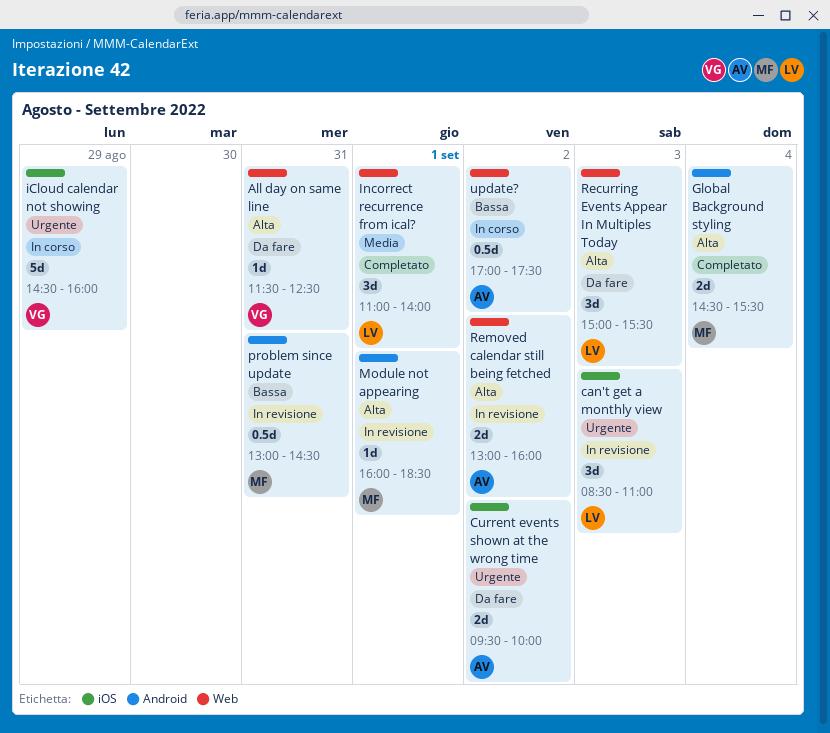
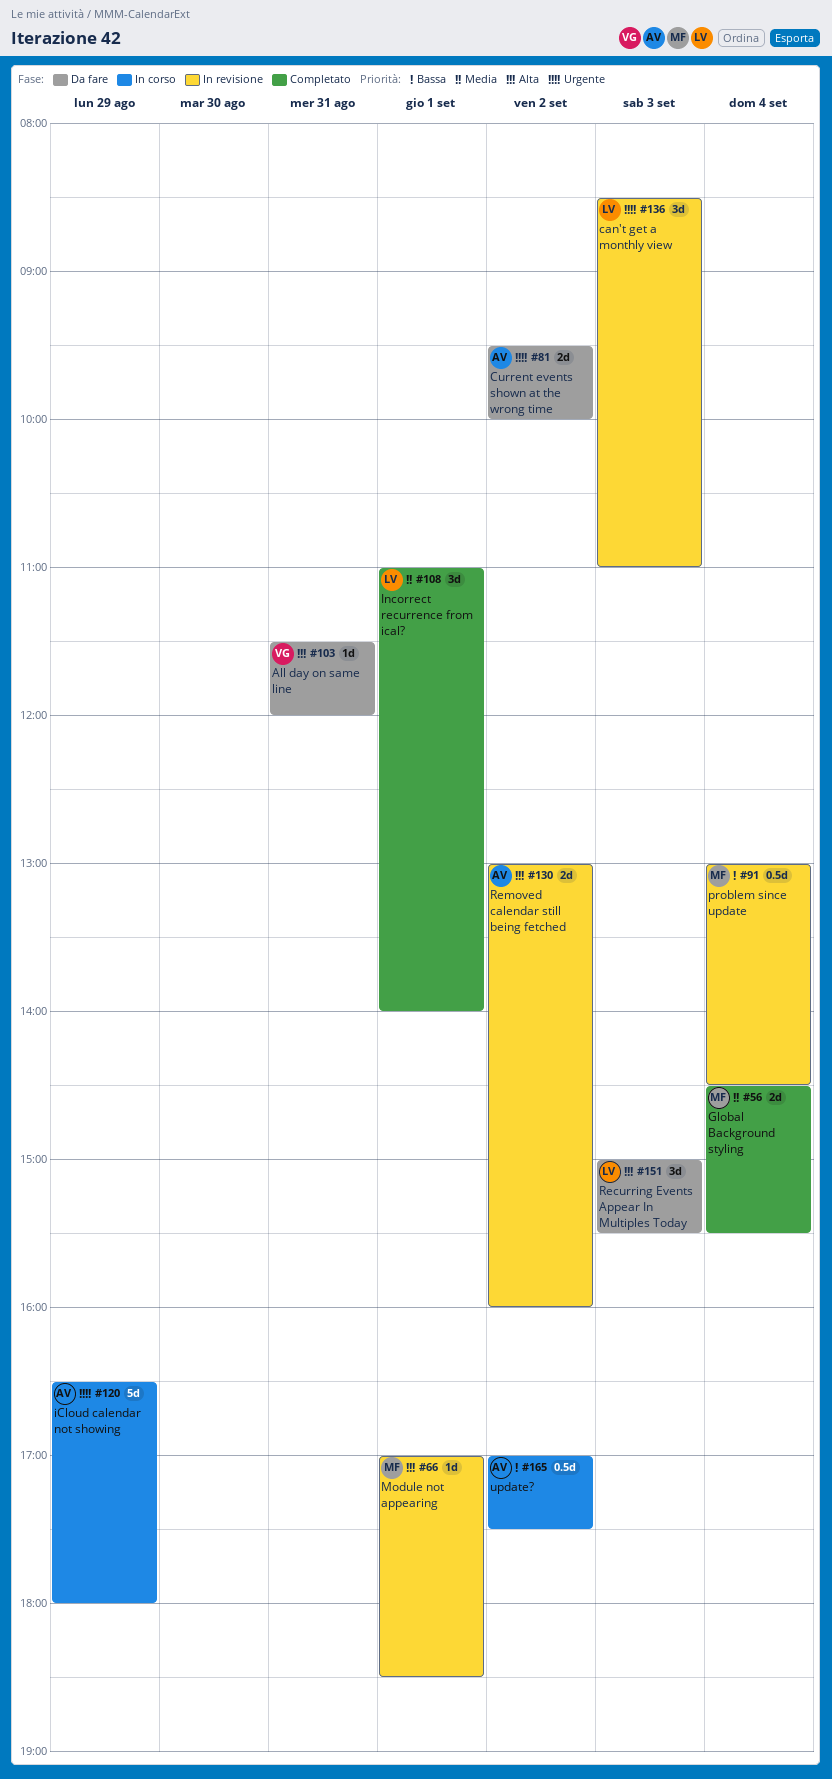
All day on same line, ends: 12:30 -> 12:00
Global Background styling, priority: Alta -> Media
iCloud calendar not showing, owner: VG -> AV
iCloud calendar not showing, begins: 14:30 -> 16:30
iCloud calendar not showing, ends: 16:00 -> 18:00
Module not appearing, begins: 16:00 -> 17:00
problem since update, day: Aug 31 -> Sep 4

